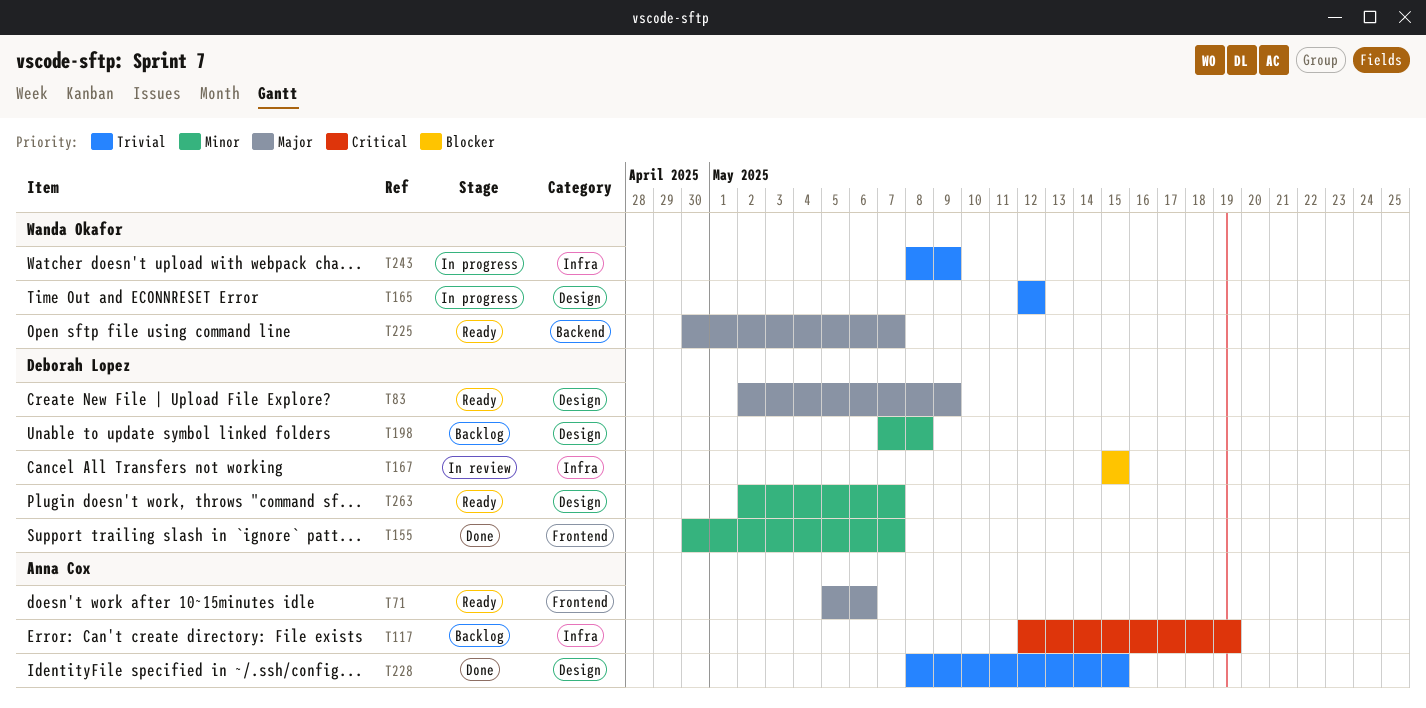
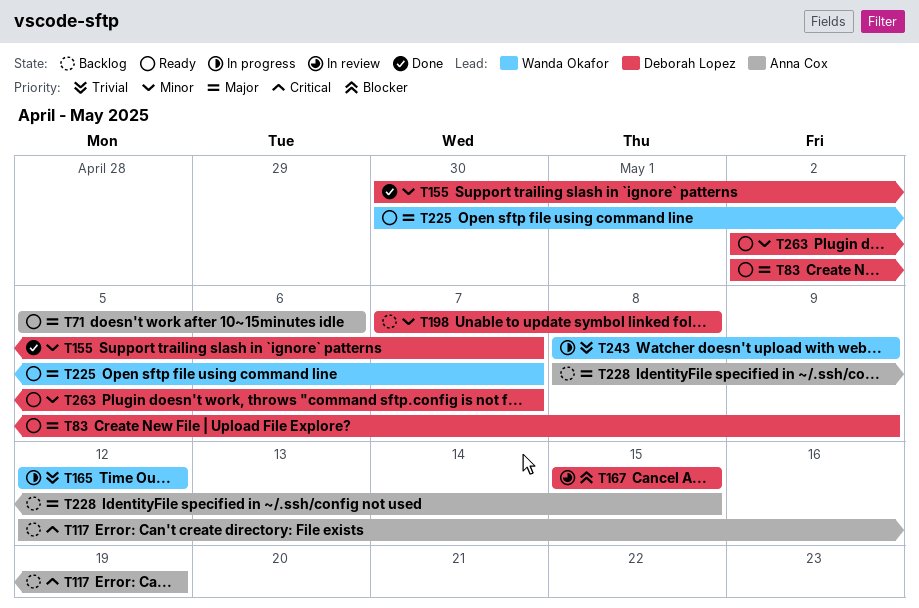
T228, status: Done -> Backlog
T228, priority: Trivial -> Major

